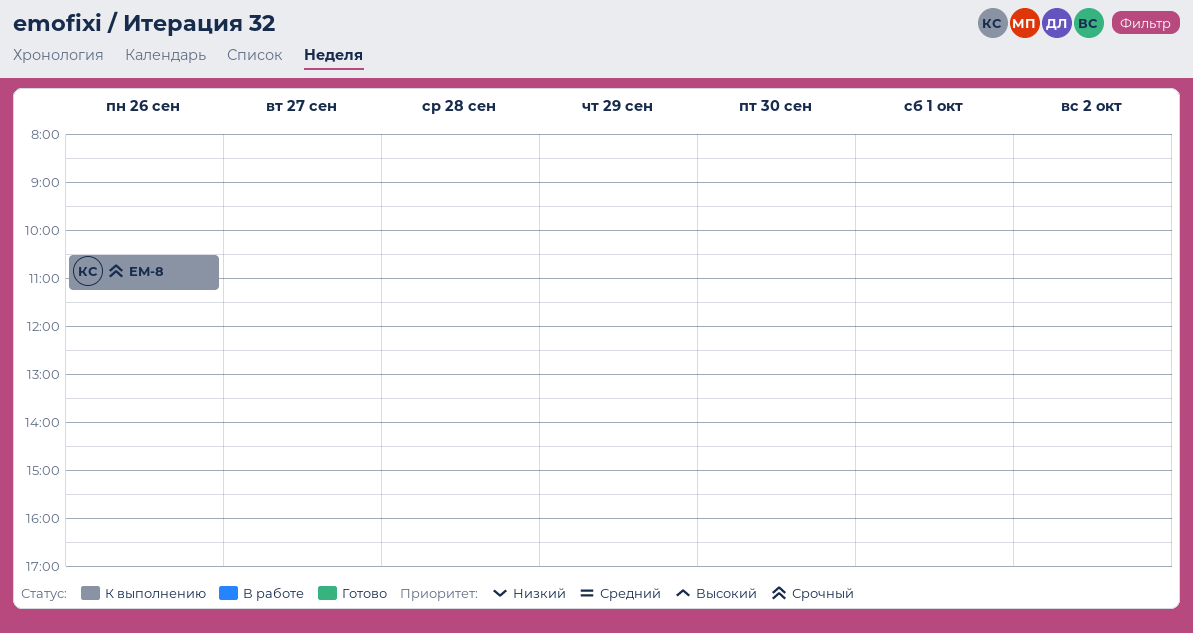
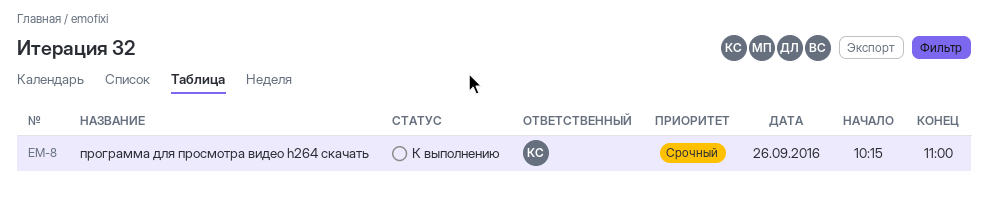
EM-8, begins: 10:30 -> 10:15
EM-8, ends: 11:15 -> 11:00

